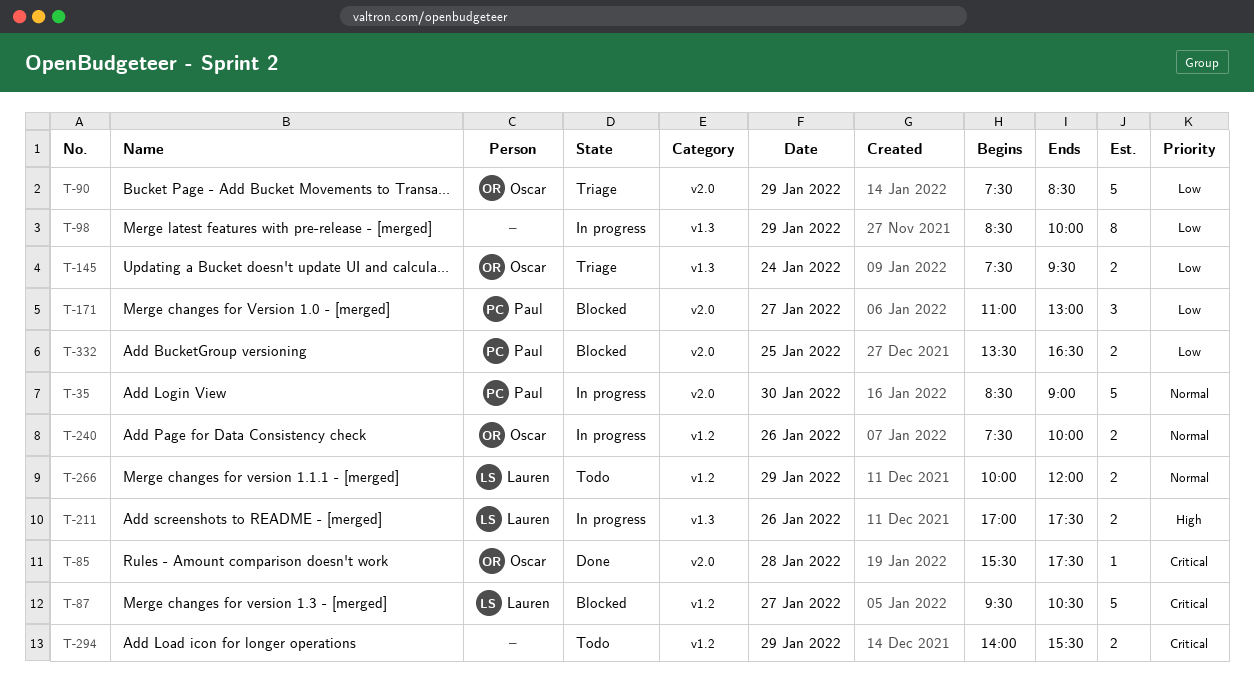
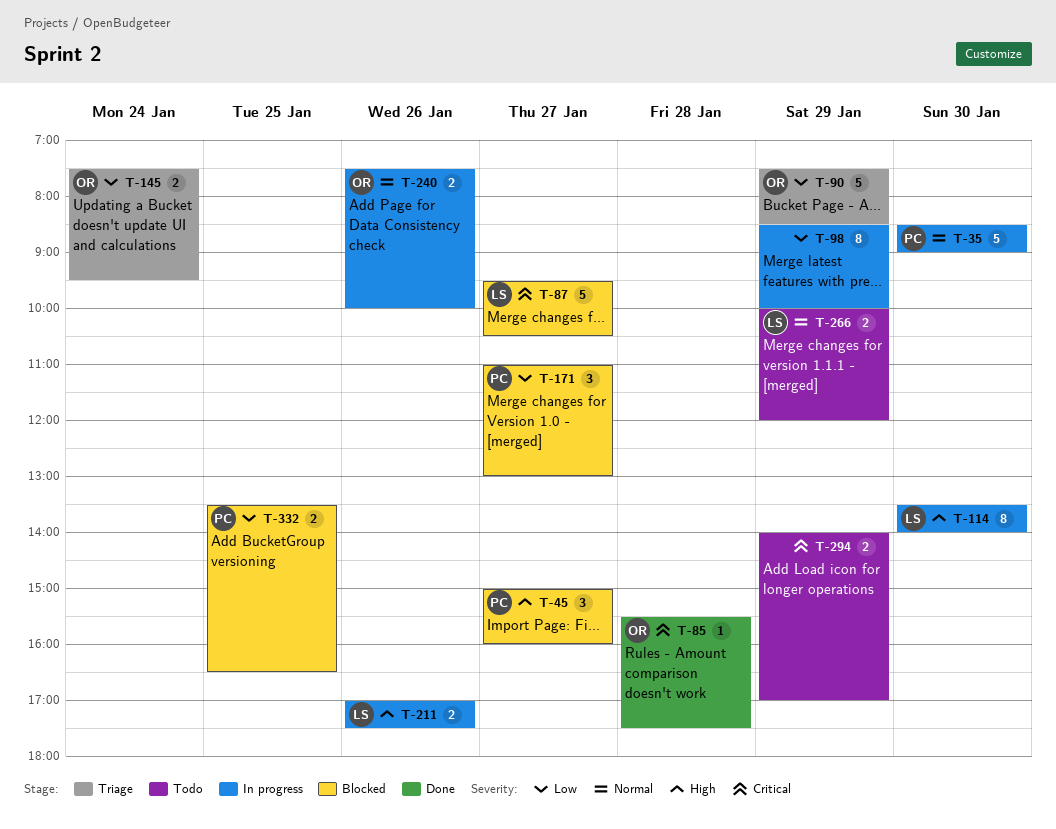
T-45: none -> present
T-114: none -> present
T-294, ends: 15:30 -> 17:00

